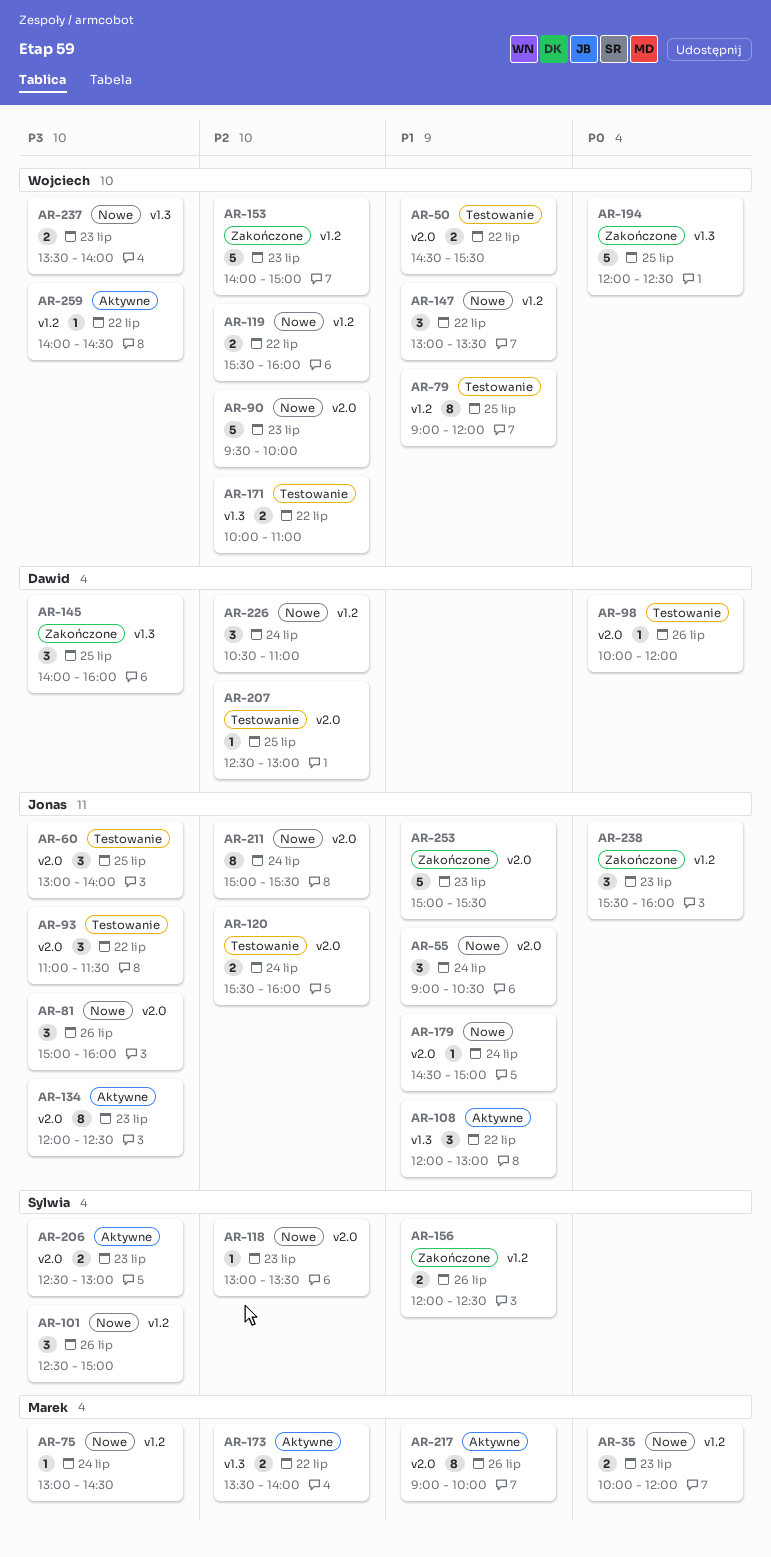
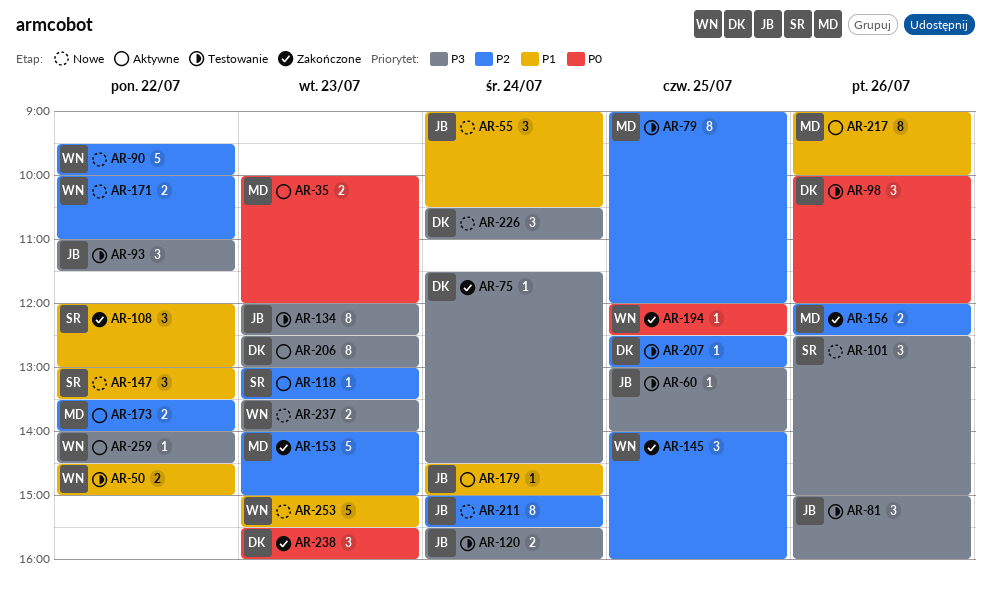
AR-35, status: Nowe -> Aktywne
AR-50, ends: 15:30 -> 15:00
AR-60, estimate: 3 -> 1
AR-75, status: Nowe -> Zakończone
AR-75, owner: Marek -> Dawid
AR-75, begins: 13:00 -> 11:30
AR-79, owner: Wojciech -> Marek
AR-79, priority: P1 -> P2
AR-81, status: Nowe -> Testowanie
AR-90, day: Jul 23 -> Jul 22
AR-98, estimate: 1 -> 3
AR-108, status: Aktywne -> Zakończone
AR-108, owner: Jonas -> Sylwia
AR-118, status: Nowe -> Aktywne
AR-119: present -> none
AR-120, priority: P2 -> P3
AR-134, status: Aktywne -> Testowanie
AR-145, owner: Dawid -> Wojciech
AR-145, priority: P3 -> P2
AR-147, owner: Wojciech -> Sylwia
AR-153, owner: Wojciech -> Marek
AR-156, owner: Sylwia -> Marek
AR-156, priority: P1 -> P2
AR-171, status: Testowanie -> Nowe
AR-179, status: Nowe -> Aktywne
AR-194, estimate: 5 -> 1
AR-206, owner: Sylwia -> Dawid
AR-206, estimate: 2 -> 8
AR-226, priority: P2 -> P3
AR-238, owner: Jonas -> Dawid
AR-253, status: Zakończone -> Nowe
AR-253, owner: Jonas -> Wojciech

